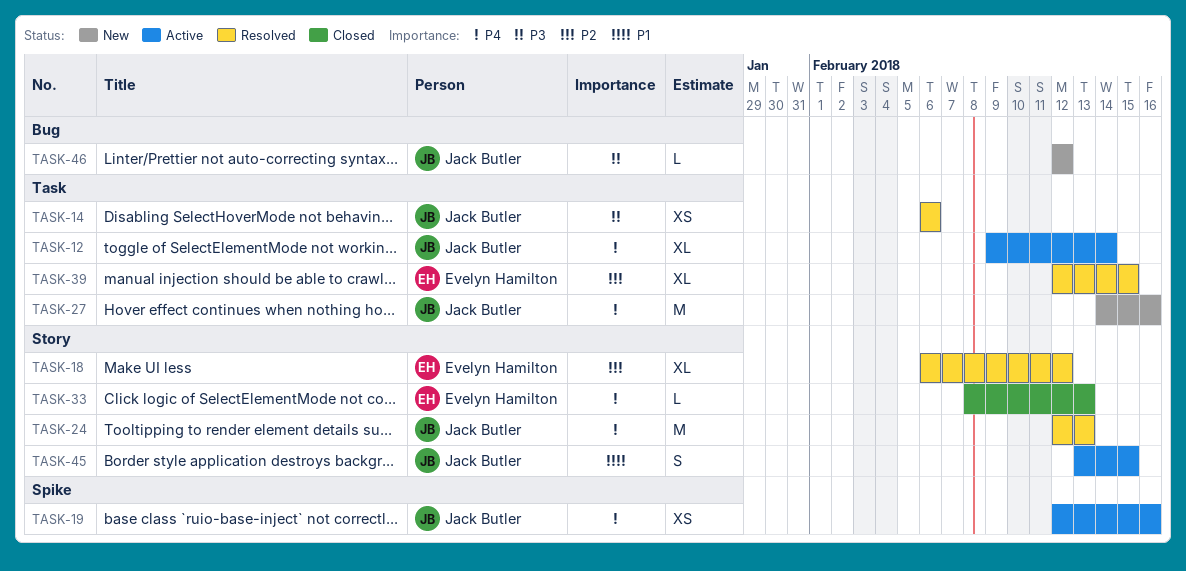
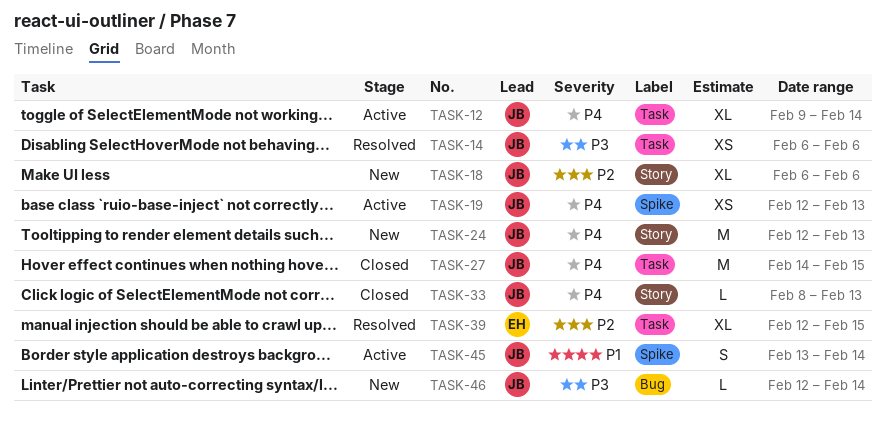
TASK-18, status: Resolved -> New
TASK-18, owner: Evelyn Hamilton -> Jack Butler
TASK-18, due: Feb 12 -> Feb 6
TASK-19, due: Feb 16 -> Feb 13
TASK-24, status: Resolved -> New
TASK-27, status: New -> Closed
TASK-27, due: Feb 16 -> Feb 15
TASK-33, owner: Evelyn Hamilton -> Jack Butler
TASK-45, label: Story -> Spike
TASK-45, due: Feb 15 -> Feb 14
TASK-46, due: Feb 12 -> Feb 14

